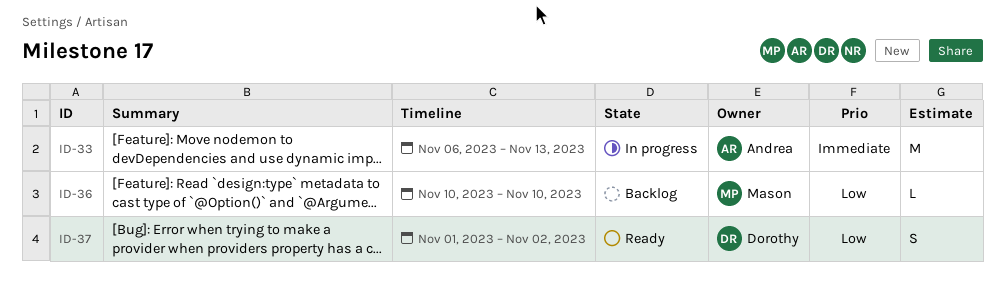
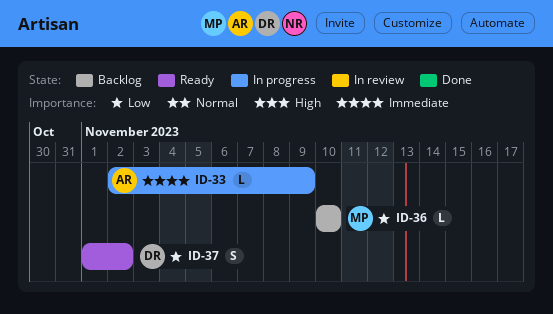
ID-33, estimate: M -> L
ID-33, start: Nov 6 -> Nov 2
ID-33, due: Nov 13 -> Nov 9

